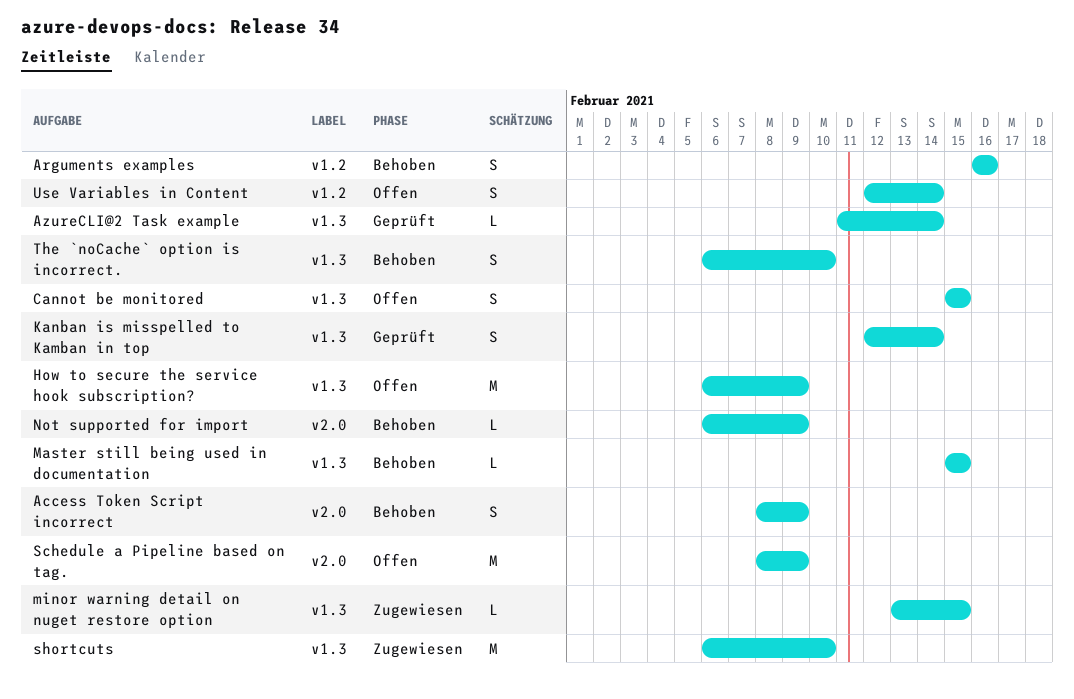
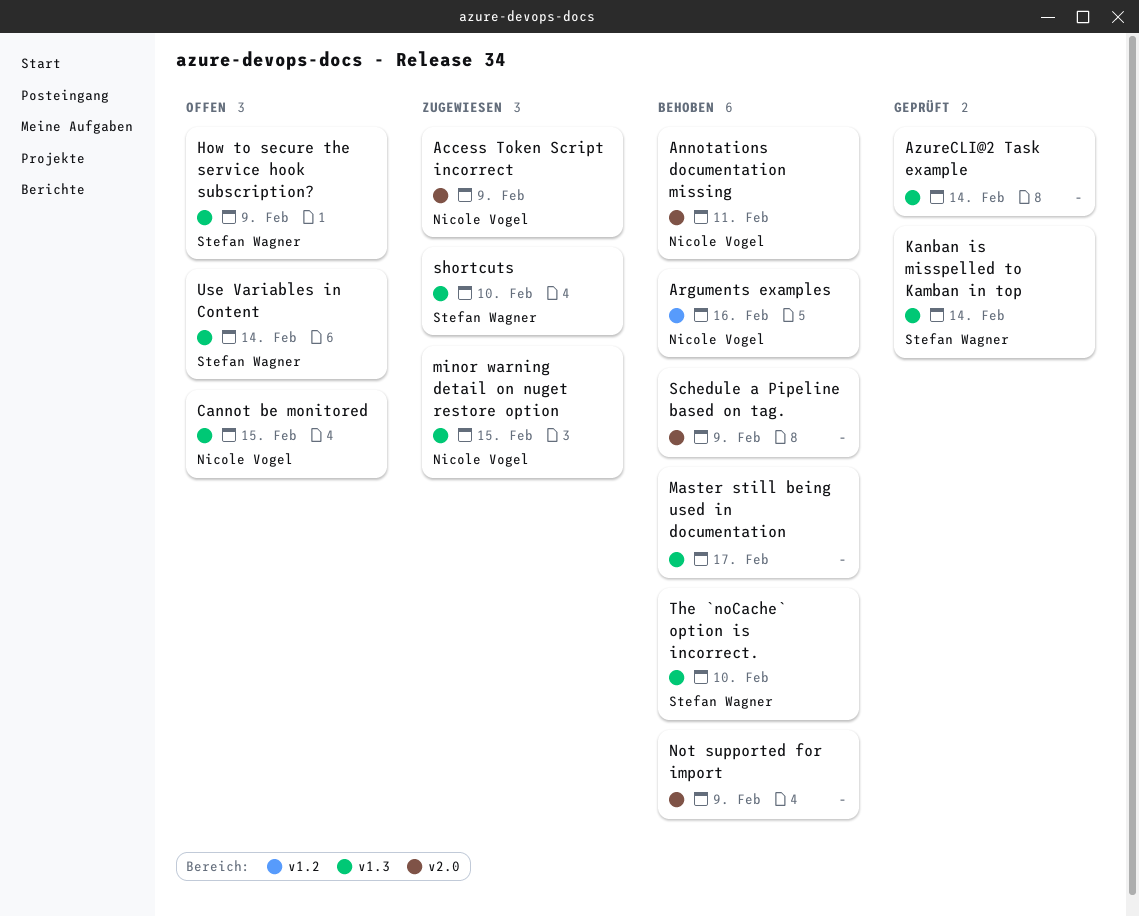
Access Token Script incorrect, status: Behoben -> Zugewiesen
Annotations documentation missing: none -> present
Master still being used in documentation, due: Feb 15 -> Feb 17
Schedule a Pipeline based on tag., status: Offen -> Behoben
Use Variables in Content, label: v1.2 -> v1.3

